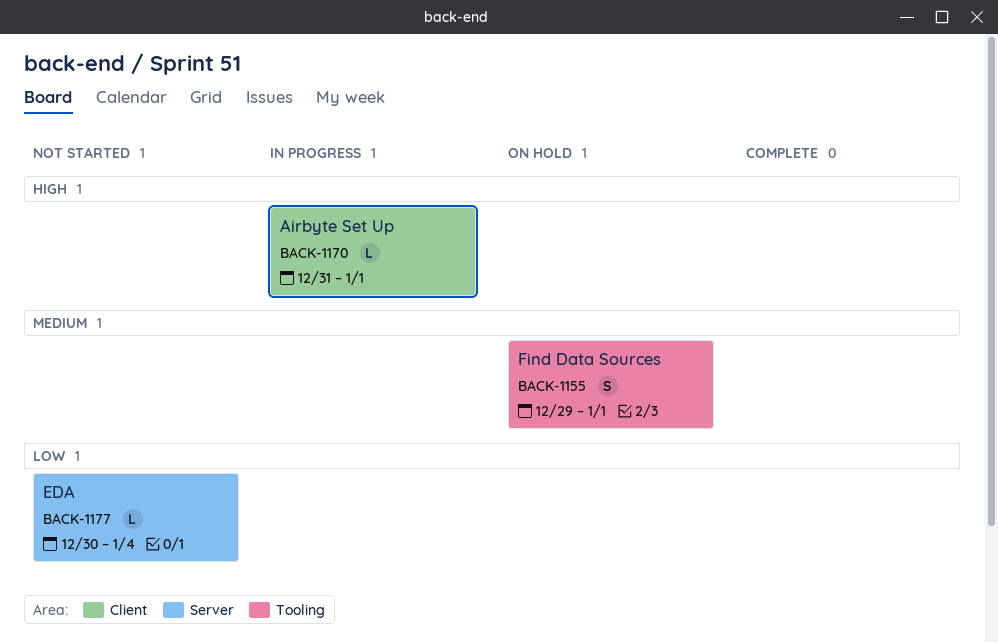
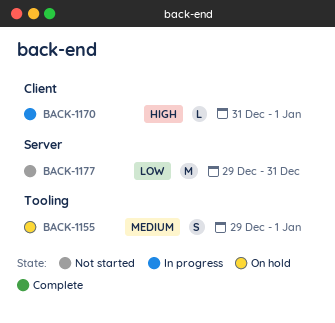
BACK-1177, estimate: L -> M
BACK-1177, start: Dec 30 -> Dec 29
BACK-1177, due: Jan 4 -> Dec 31

